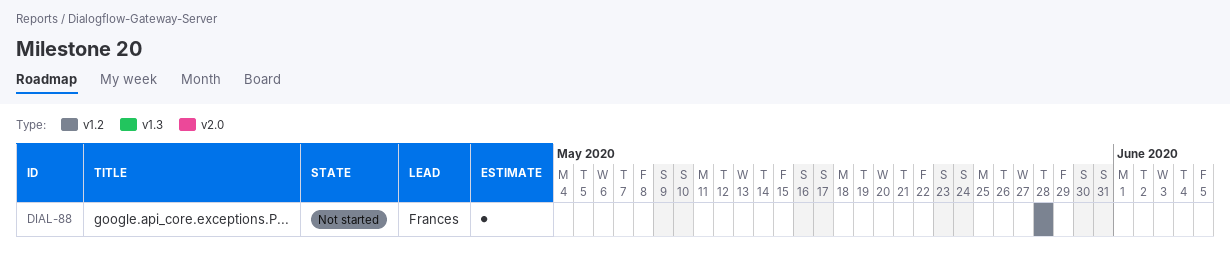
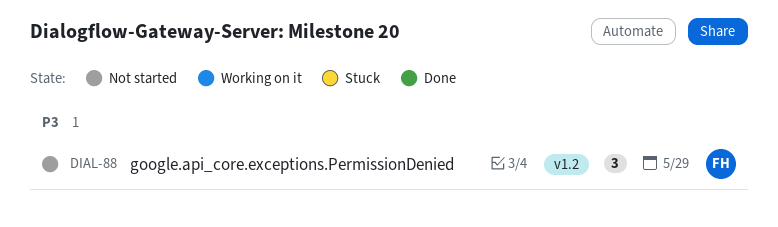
DIAL-88, estimate: 1 -> 3
DIAL-88, due: May 28 -> May 29

